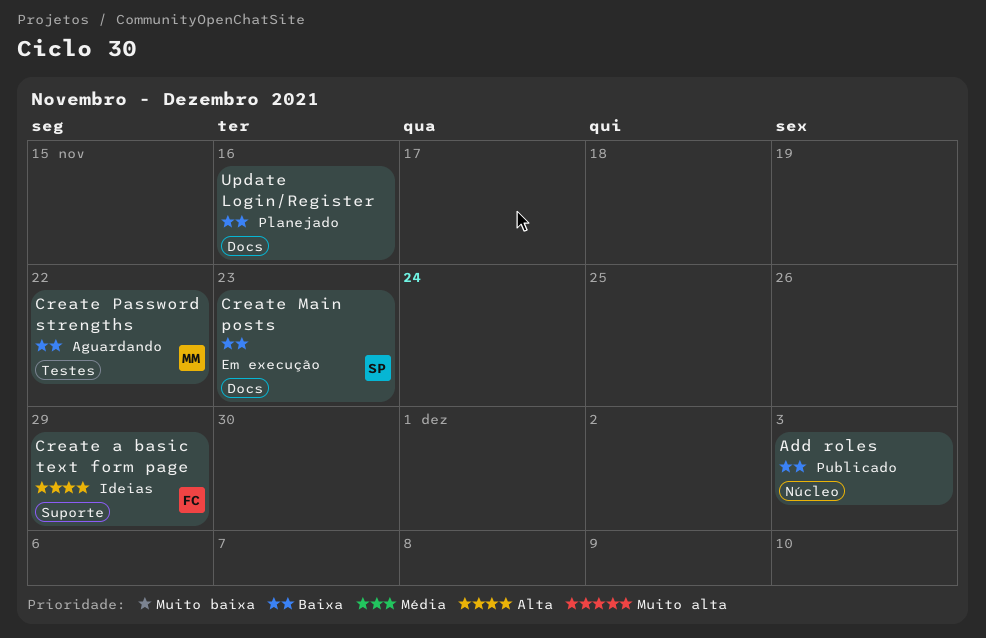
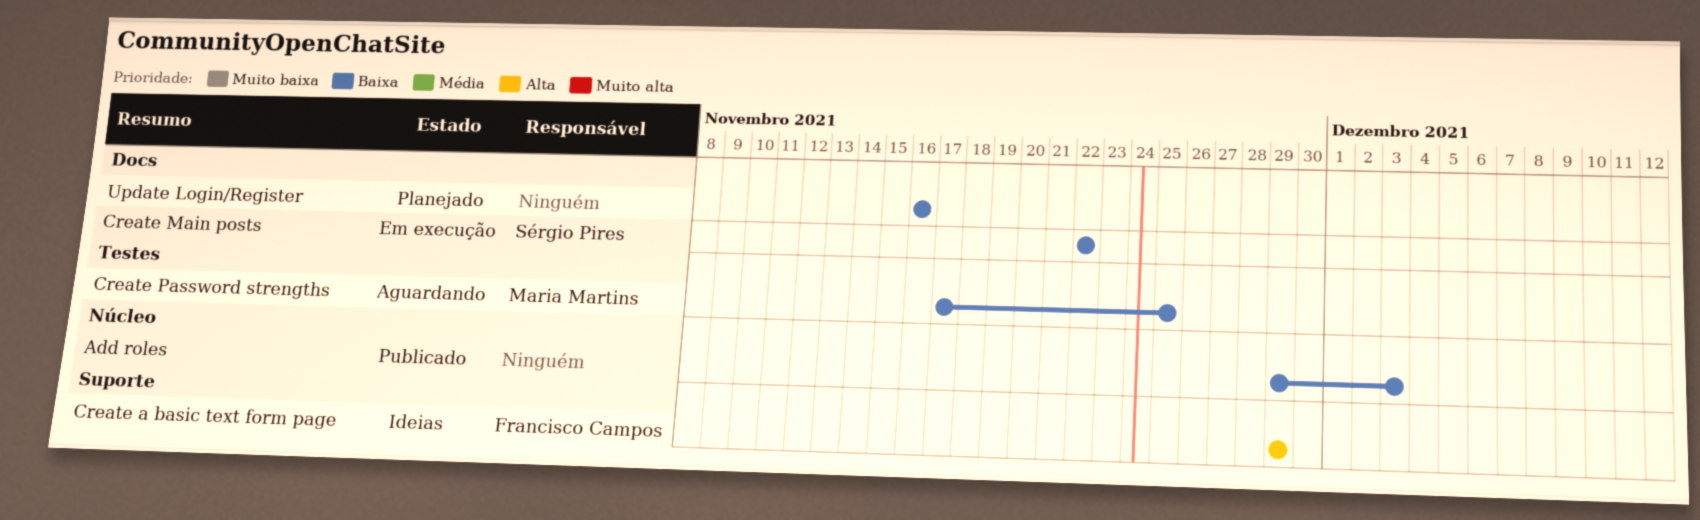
Create Main posts, due: Nov 23 -> Nov 22
Create Password strengths, due: Nov 22 -> Nov 25

